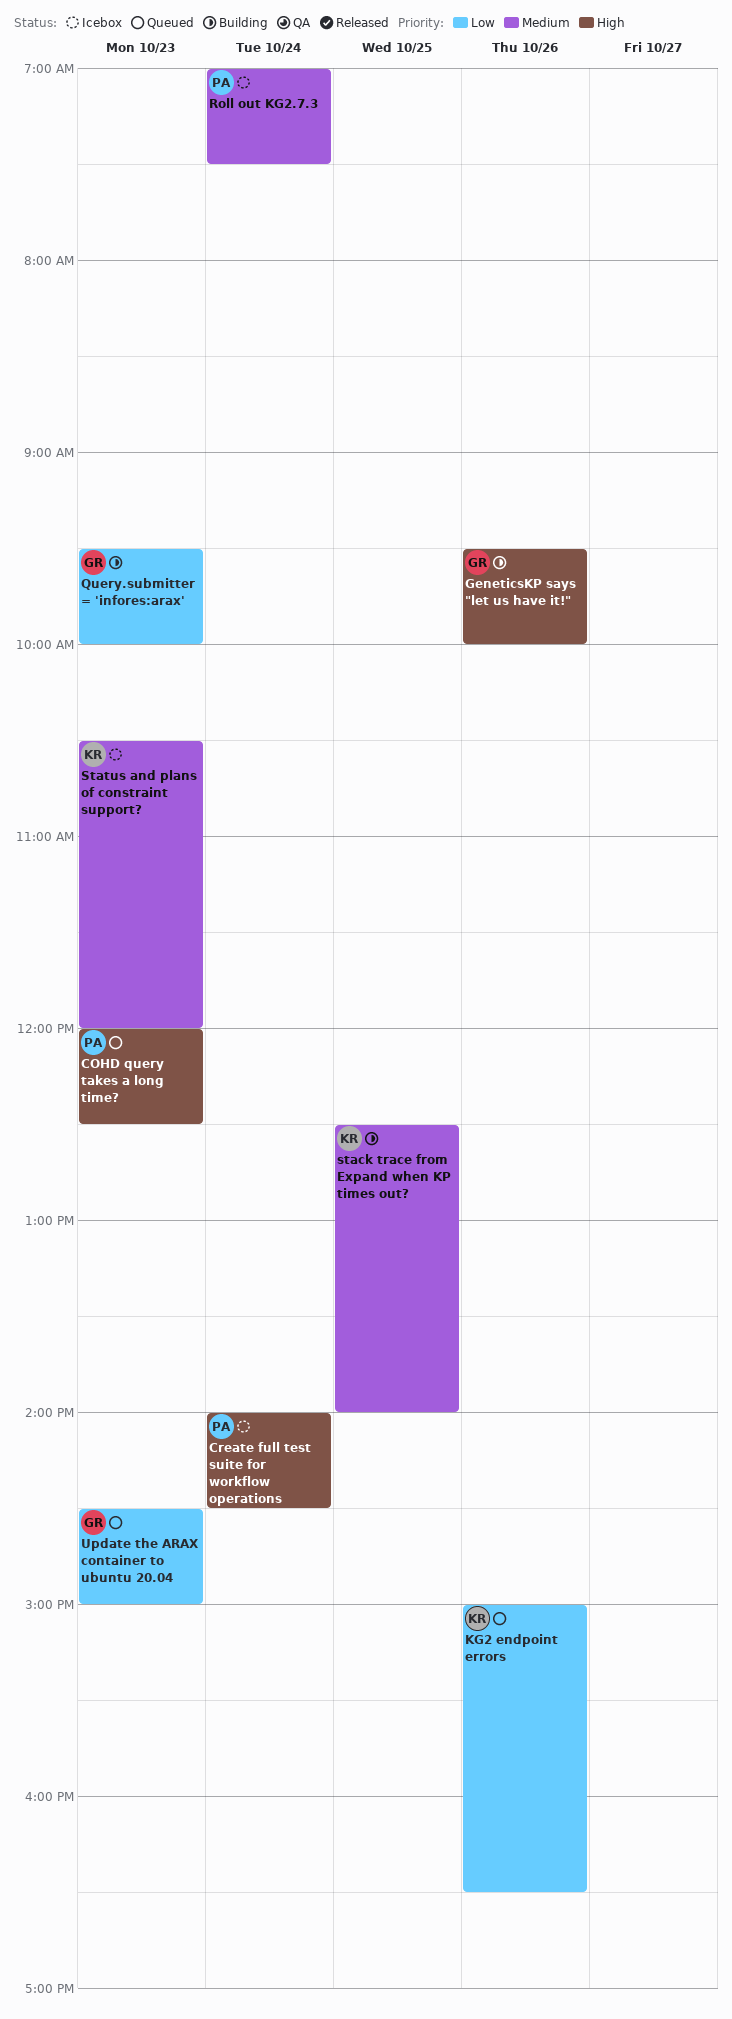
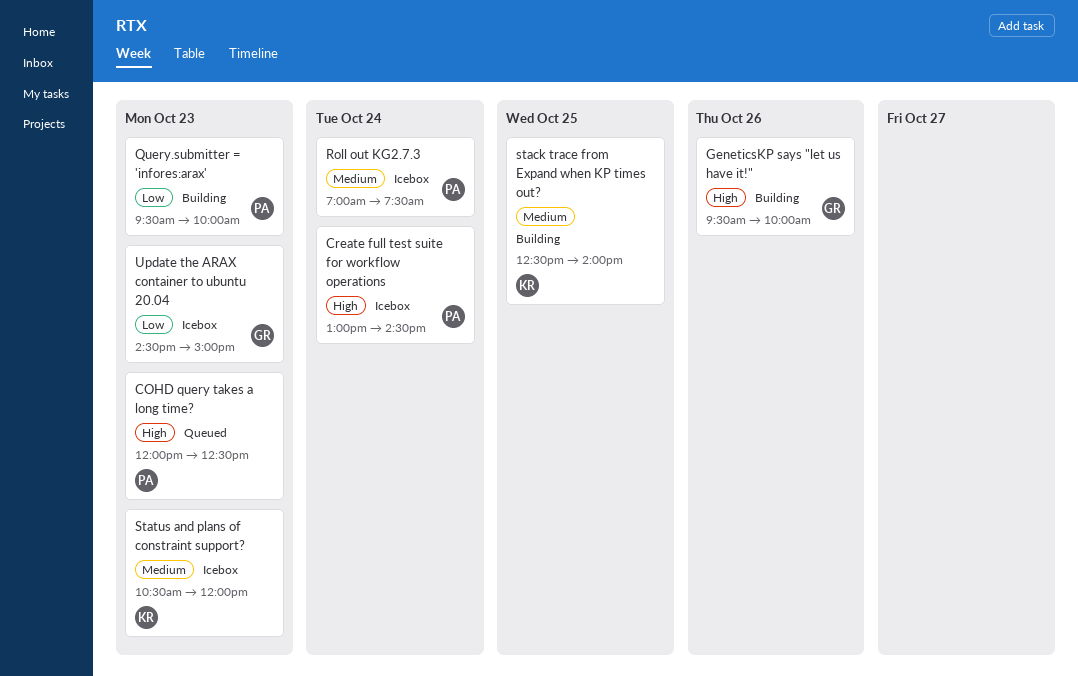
Create full test suite for workflow operations, begins: 14:00 -> 13:00
KG2 endpoint errors: present -> none
Query.submitter = 'infores:arax', owner: GR -> PA
Update the ARAX container to ubuntu 20.04, status: Queued -> Icebox

